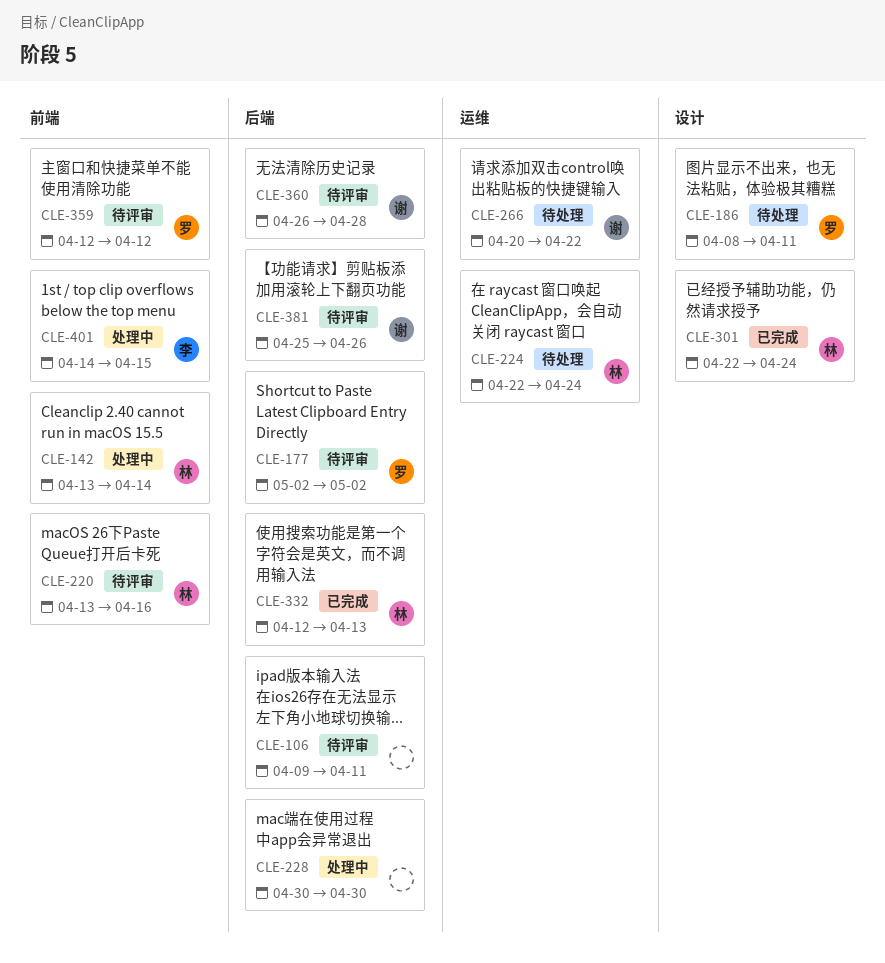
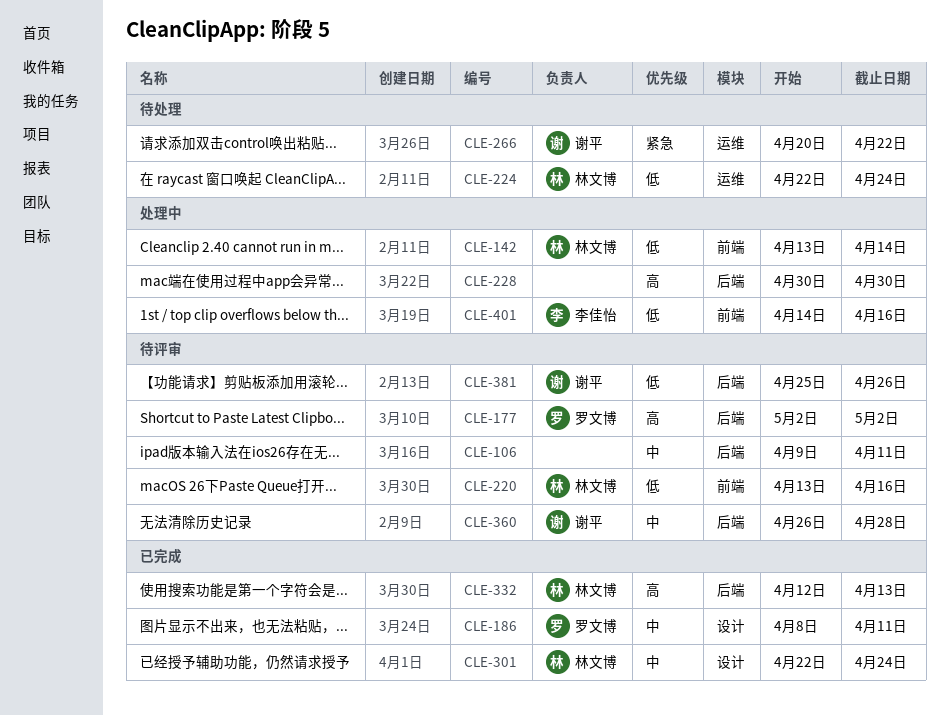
CLE-186, status: 待处理 -> 已完成
CLE-359: present -> none
CLE-401, due: Apr 15 -> Apr 16

